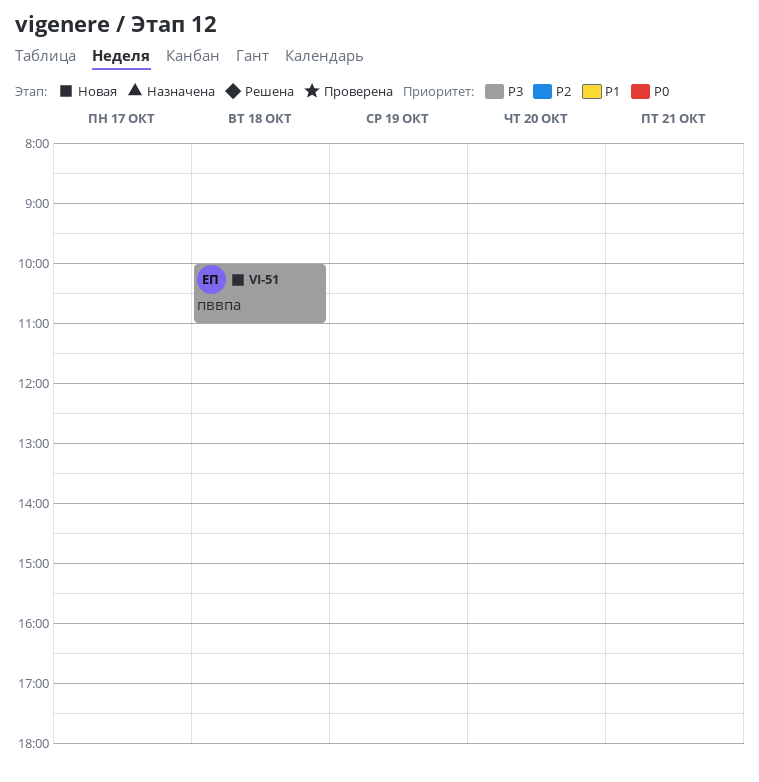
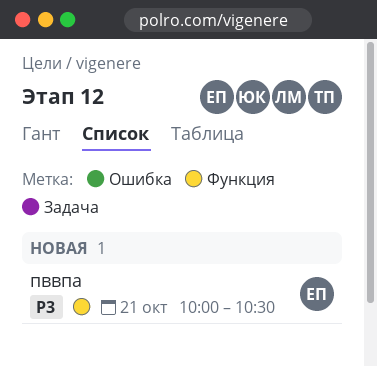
пввпа, day: Oct 18 -> Oct 21
пввпа, ends: 11:00 -> 10:30

